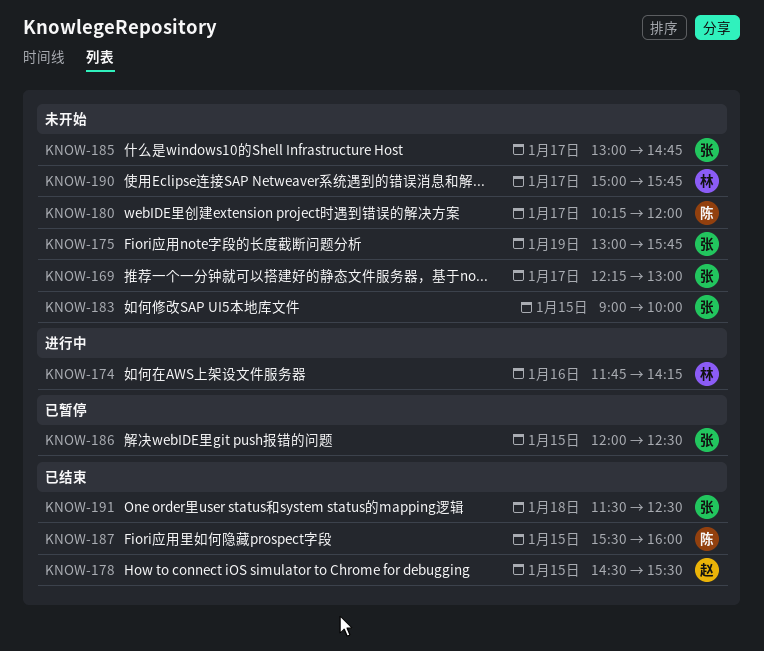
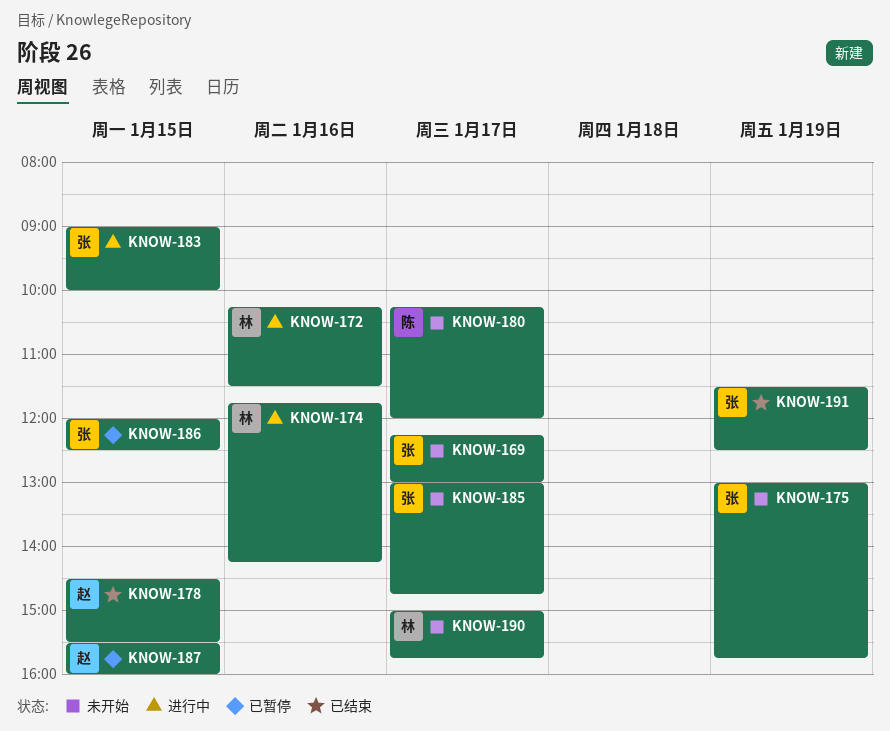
KNOW-172: none -> present
KNOW-183, status: 未开始 -> 进行中
KNOW-187, status: 已结束 -> 已暂停
KNOW-187, owner: 陈 -> 赵
KNOW-191, day: Jan 18 -> Jan 19

